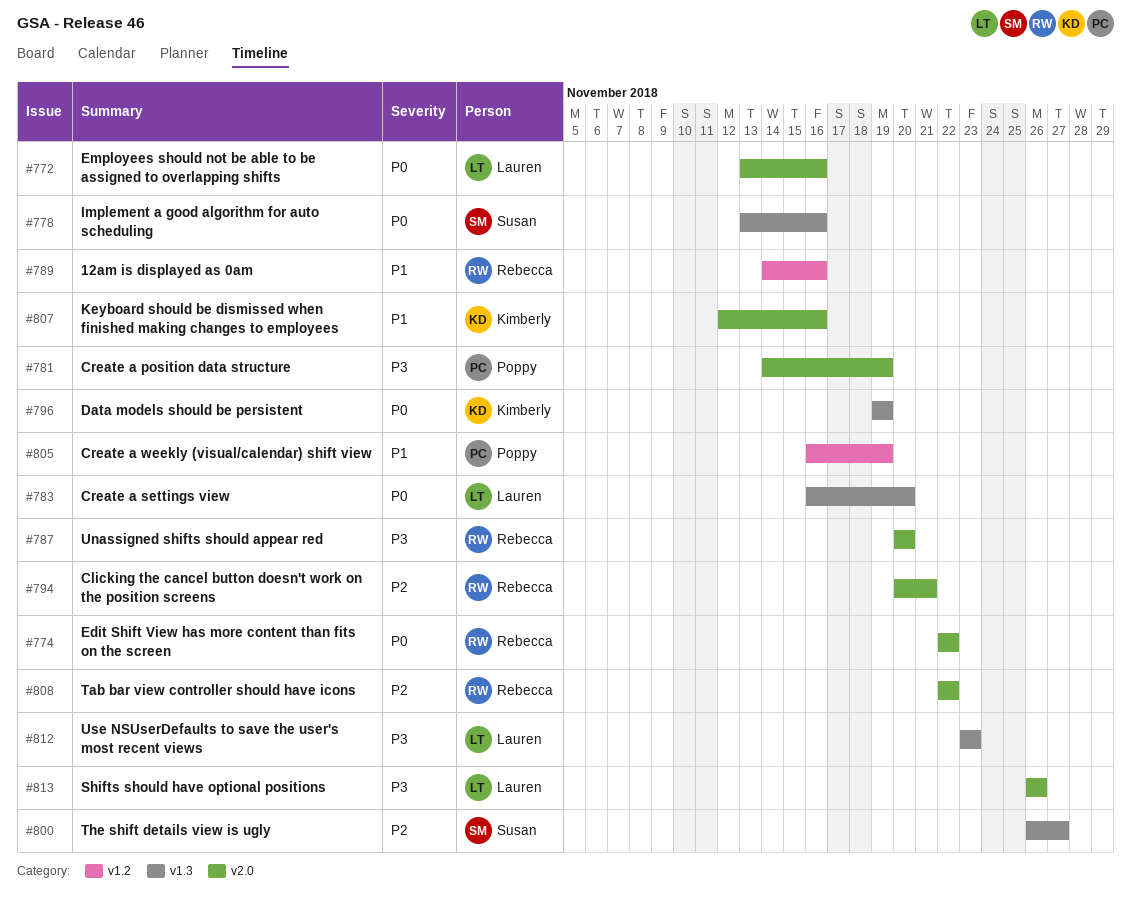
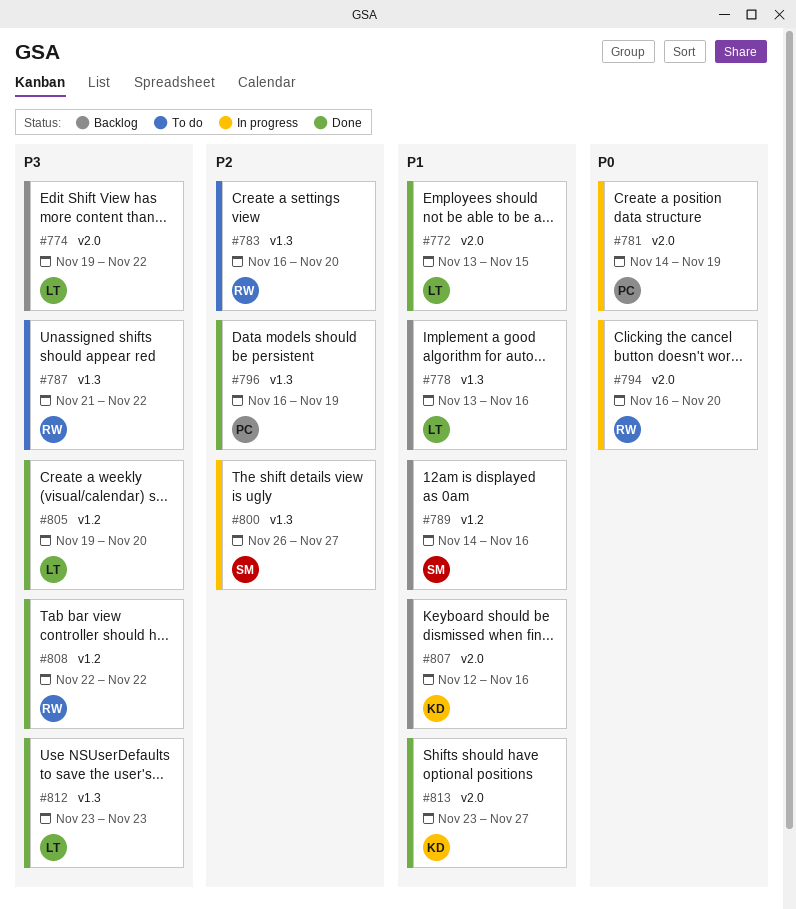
#772, priority: P0 -> P1
#772, due: Nov 16 -> Nov 15
#774, owner: Rebecca -> Lauren
#774, priority: P0 -> P3
#774, start: Nov 22 -> Nov 19
#778, owner: Susan -> Lauren
#778, priority: P0 -> P1
#781, priority: P3 -> P0
#783, owner: Lauren -> Rebecca
#783, priority: P0 -> P2
#787, label: v2.0 -> v1.3
#787, start: Nov 20 -> Nov 21
#787, due: Nov 20 -> Nov 22
#789, owner: Rebecca -> Susan
#794, priority: P2 -> P0
#794, start: Nov 20 -> Nov 16
#794, due: Nov 21 -> Nov 20
#796, owner: Kimberly -> Poppy
#796, priority: P0 -> P2
#796, start: Nov 19 -> Nov 16
#805, owner: Poppy -> Lauren
#805, priority: P1 -> P3
#805, start: Nov 16 -> Nov 19
#805, due: Nov 19 -> Nov 20
#808, priority: P2 -> P3
#808, label: v2.0 -> v1.2
#813, owner: Lauren -> Kimberly
#813, priority: P3 -> P1
#813, start: Nov 26 -> Nov 23
#813, due: Nov 26 -> Nov 27

